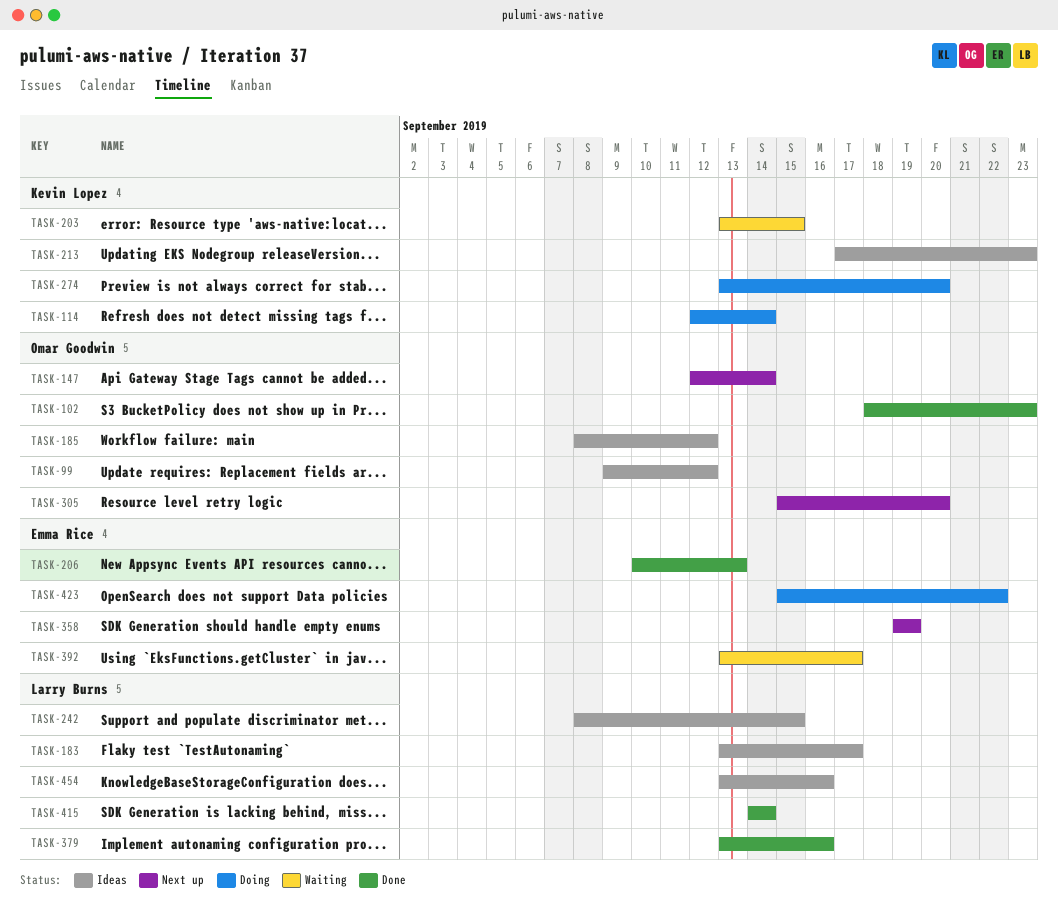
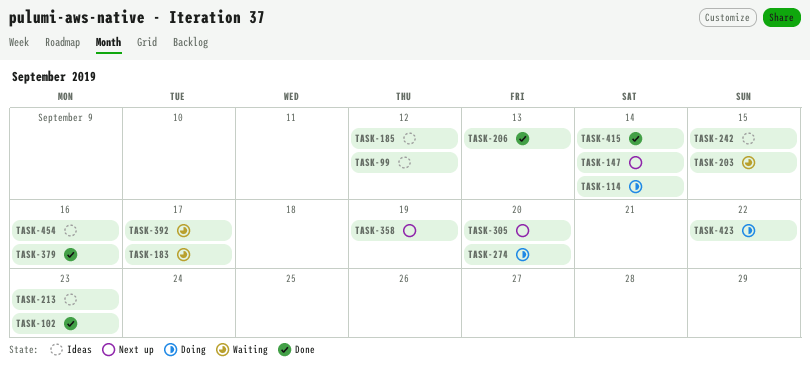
TASK-183, status: Ideas -> Waiting

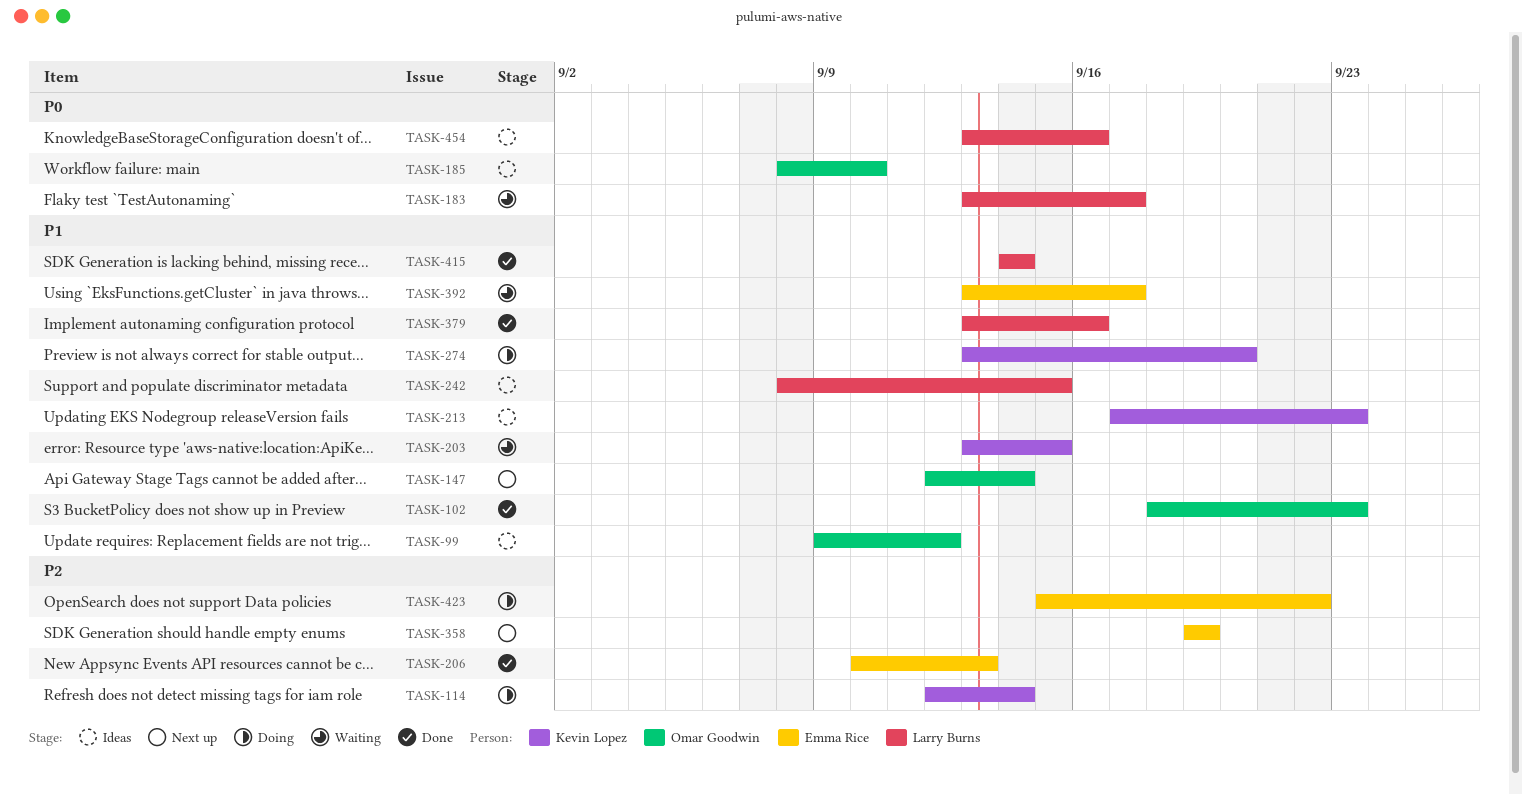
TASK-185, due: Sep 12 -> Sep 10
TASK-305: present -> none

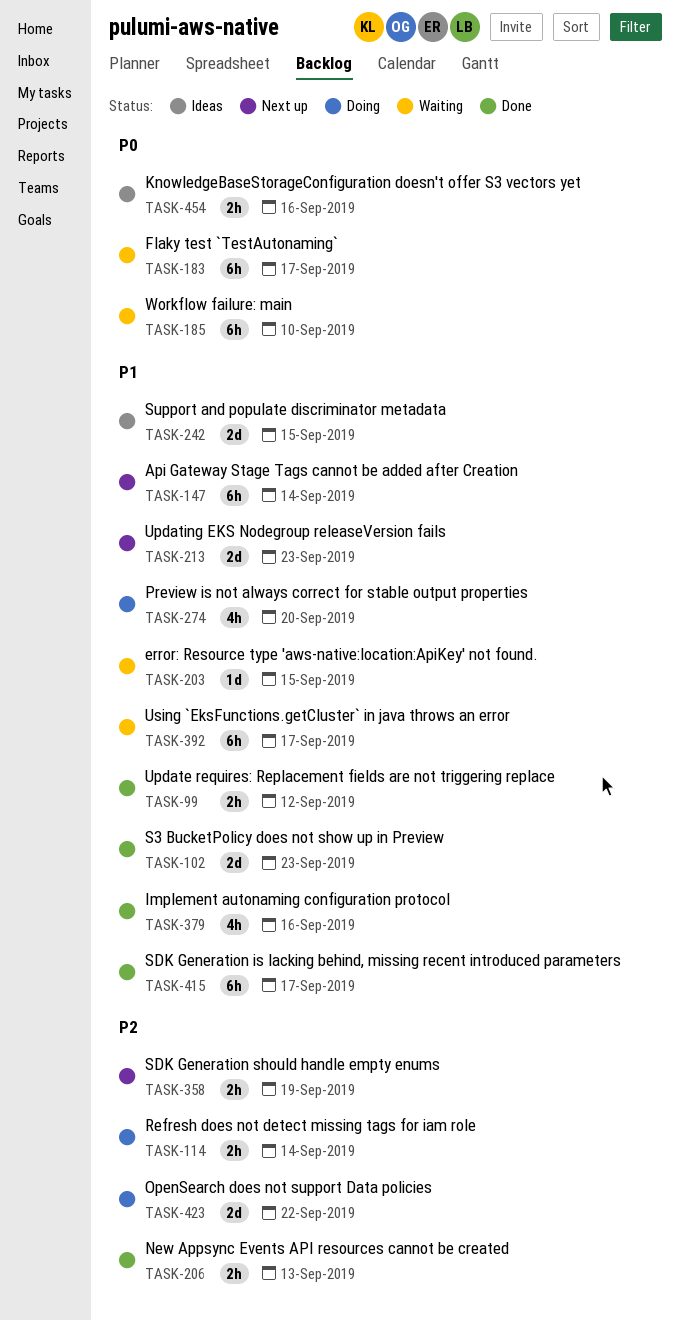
TASK-99, status: Ideas -> Done
TASK-185, status: Ideas -> Waiting
TASK-213, status: Ideas -> Next up
TASK-415, due: Sep 14 -> Sep 17

